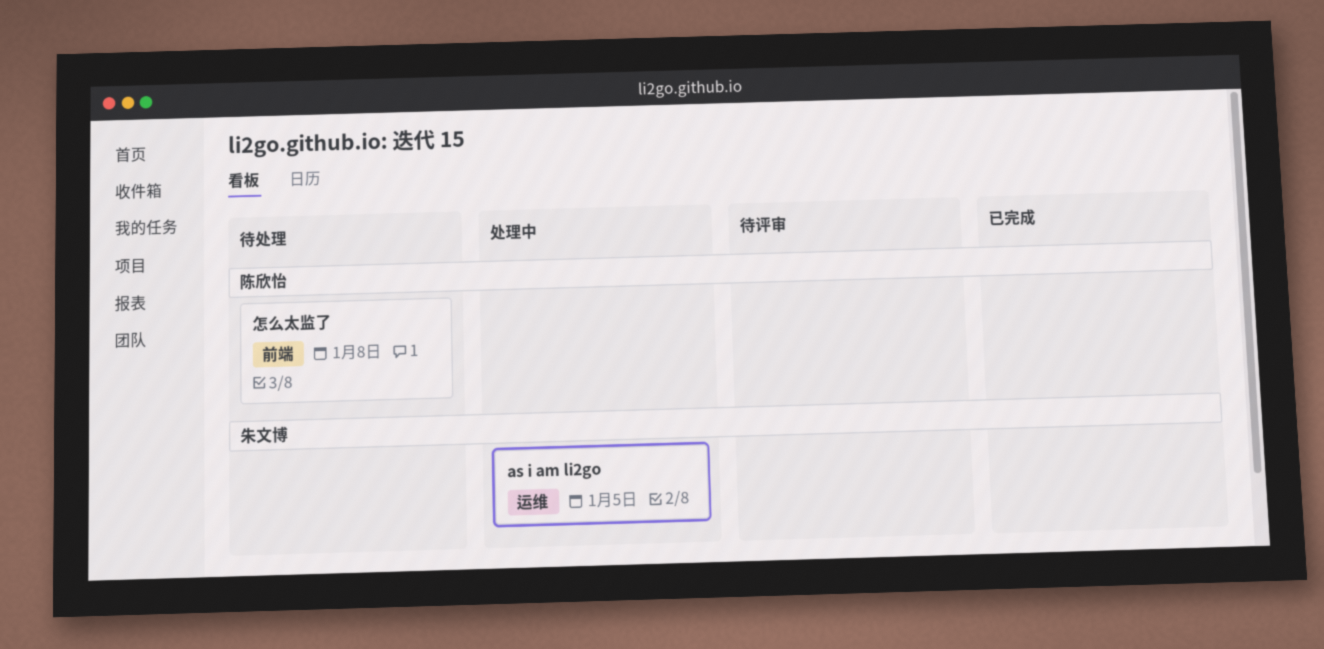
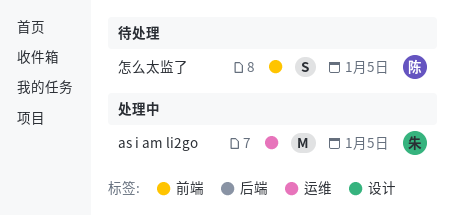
怎么太监了, due: Jan 8 -> Jan 5

